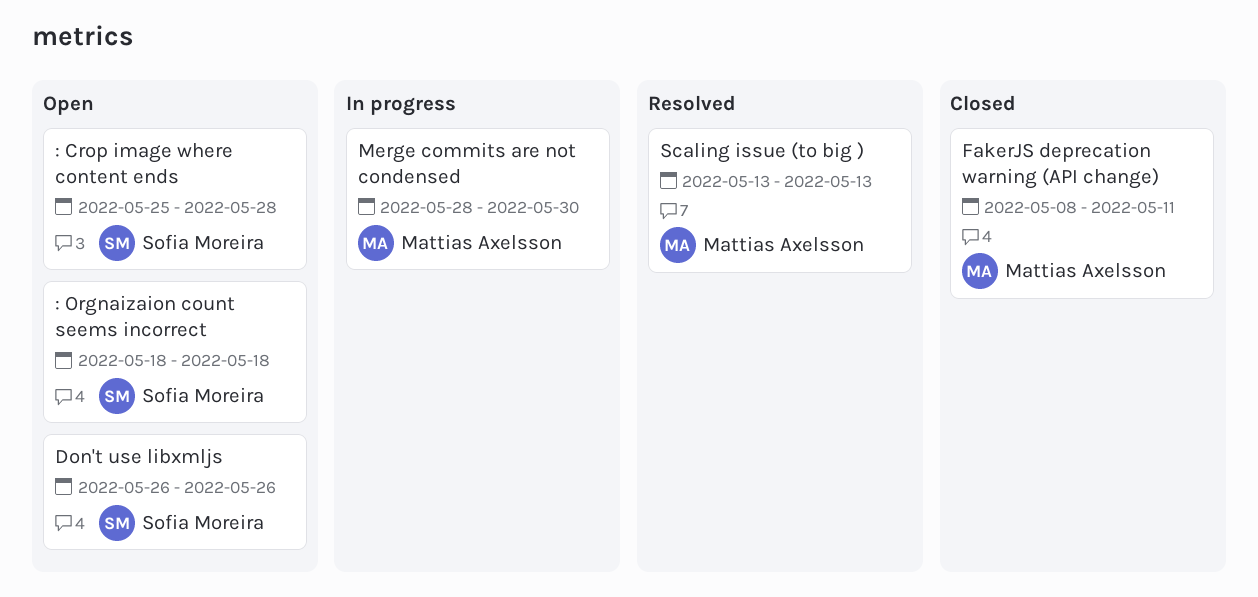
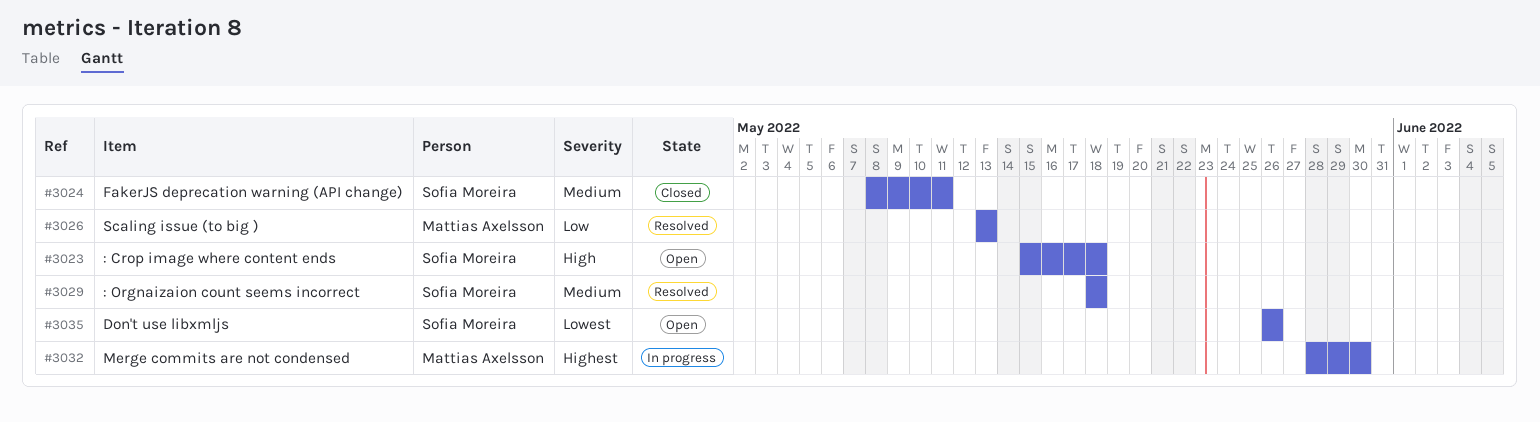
: Crop image where content ends, start: May 25 -> May 15
: Crop image where content ends, due: May 28 -> May 18
: Orgnaizaion count seems incorrect, status: Open -> Resolved
FakerJS deprecation warning (API change), owner: Mattias Axelsson -> Sofia Moreira

